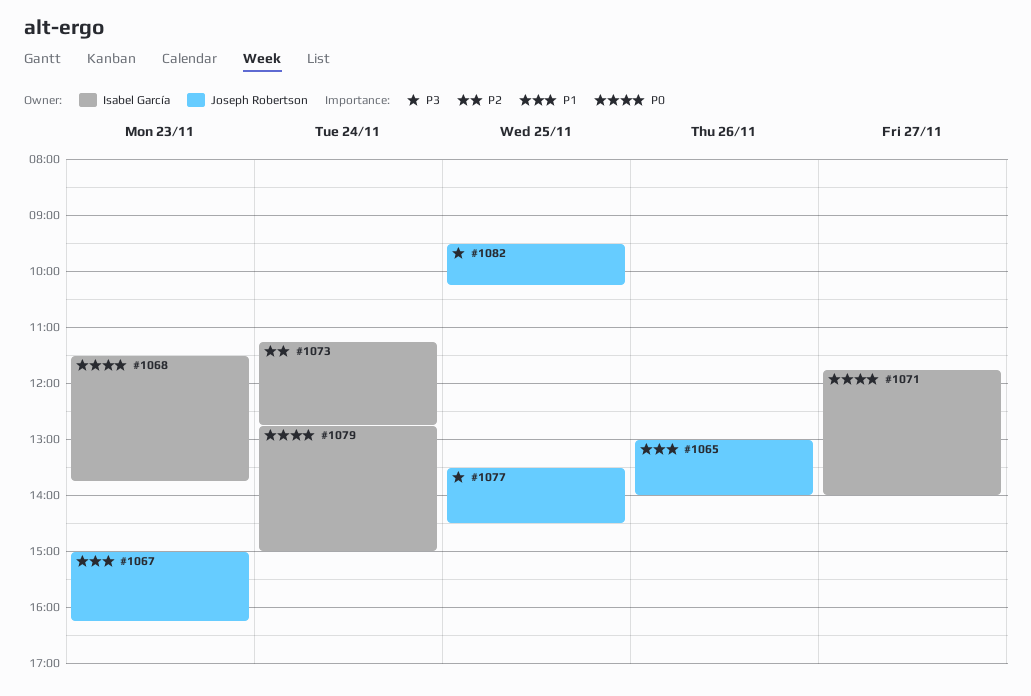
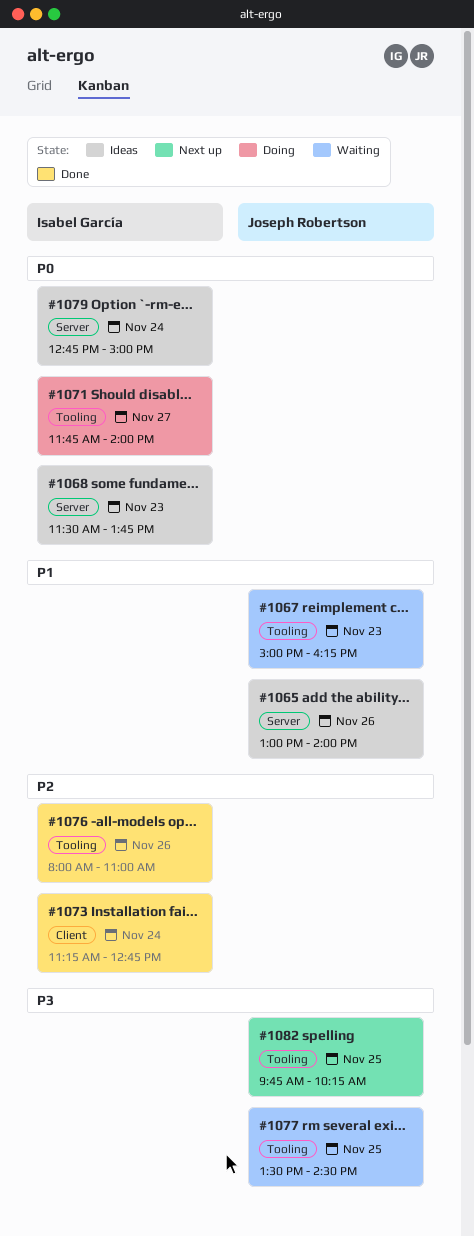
#1076: none -> present
#1082, begins: 09:30 -> 09:45

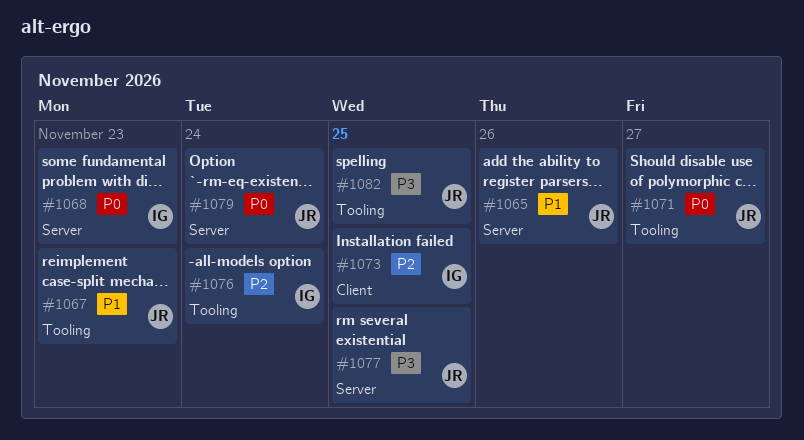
#1071, owner: Isabel García -> Joseph Robertson
#1073, day: Nov 24 -> Nov 25
#1076, day: Nov 26 -> Nov 24
#1077, label: Tooling -> Server
#1079, owner: Isabel García -> Joseph Robertson

